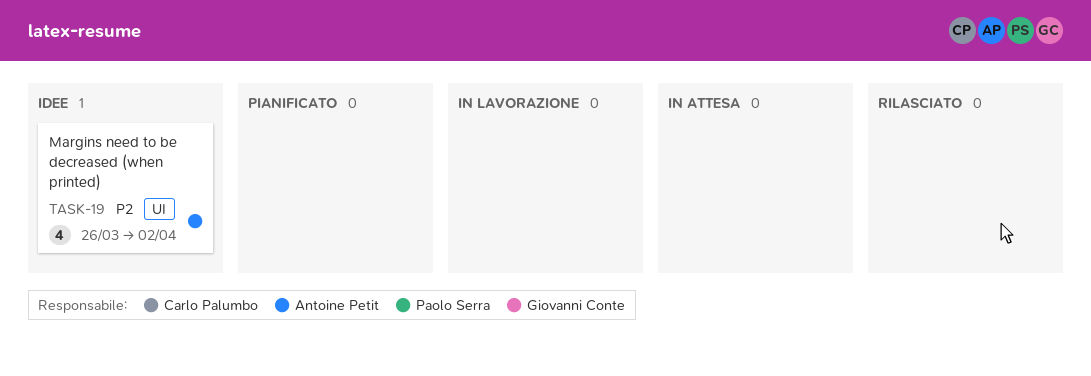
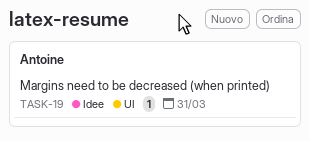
TASK-19, estimate: 4 -> 1
TASK-19, due: Apr 2 -> Mar 31

